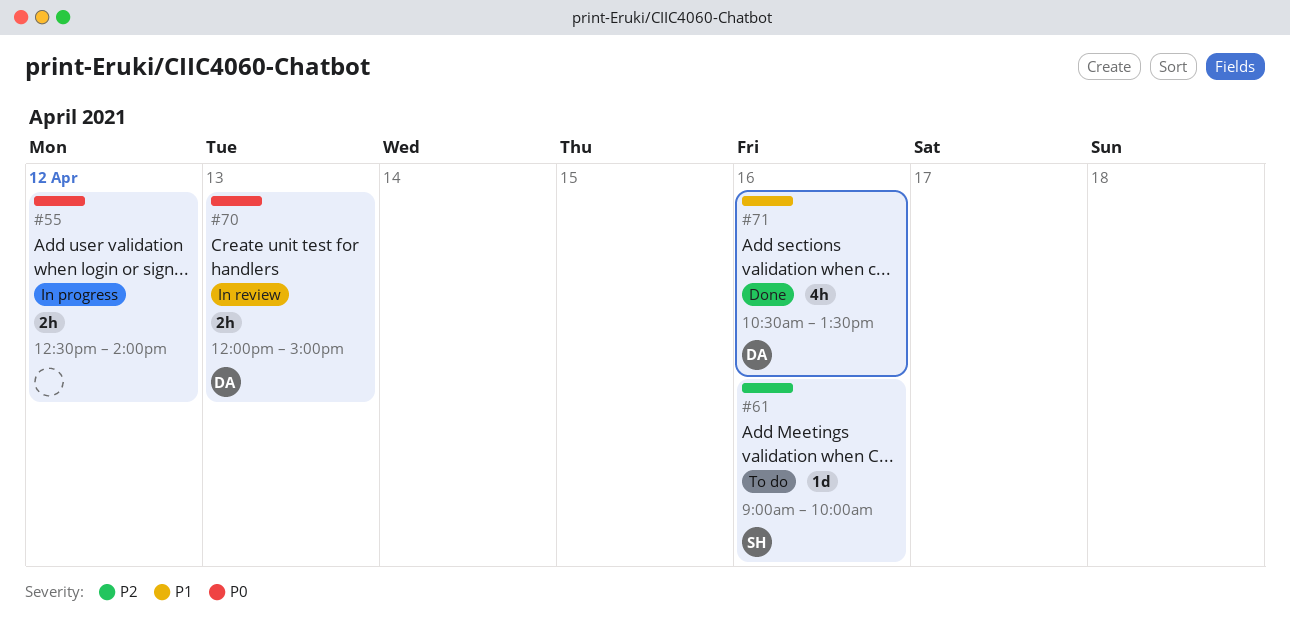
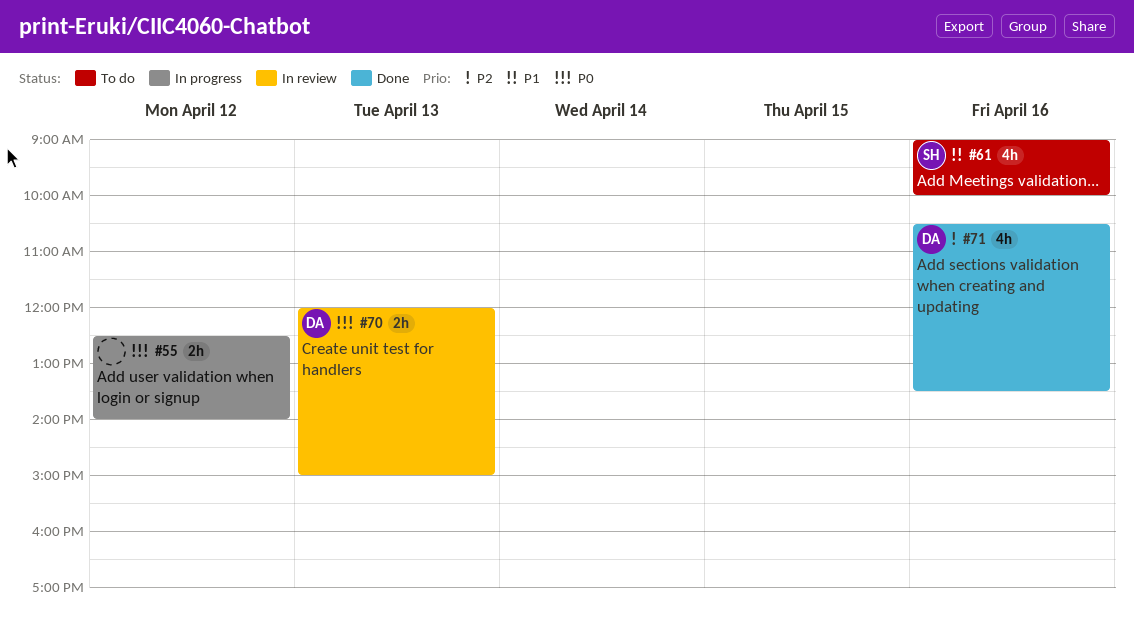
#61, priority: P2 -> P1
#61, estimate: 1d -> 4h
#71, priority: P1 -> P2

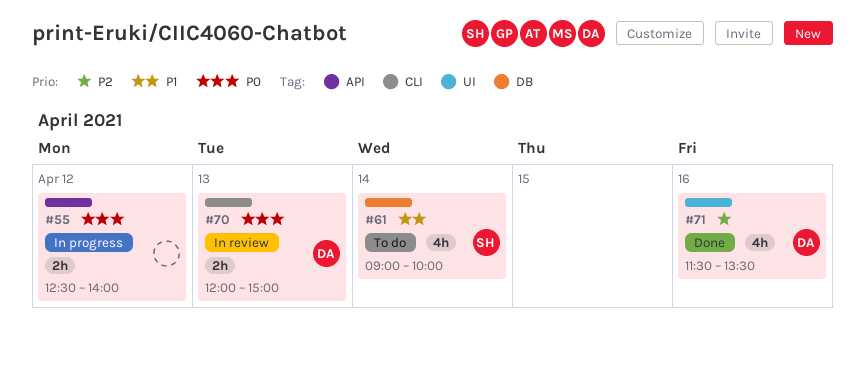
#61, day: Apr 16 -> Apr 14
#71, begins: 10:30 -> 11:30

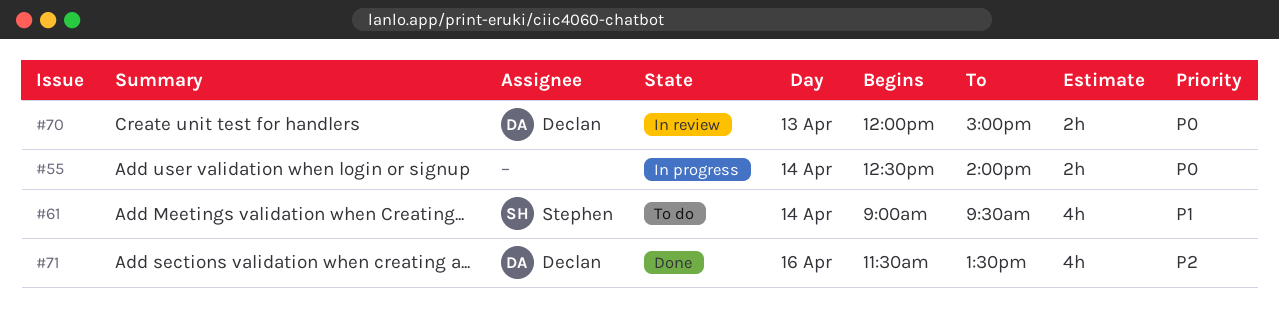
#55, day: Apr 12 -> Apr 14
#61, ends: 10:00 -> 09:30

